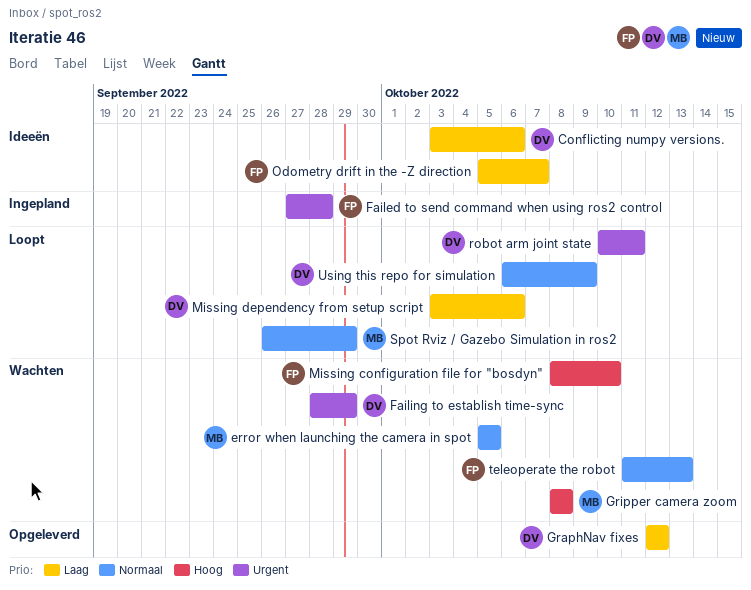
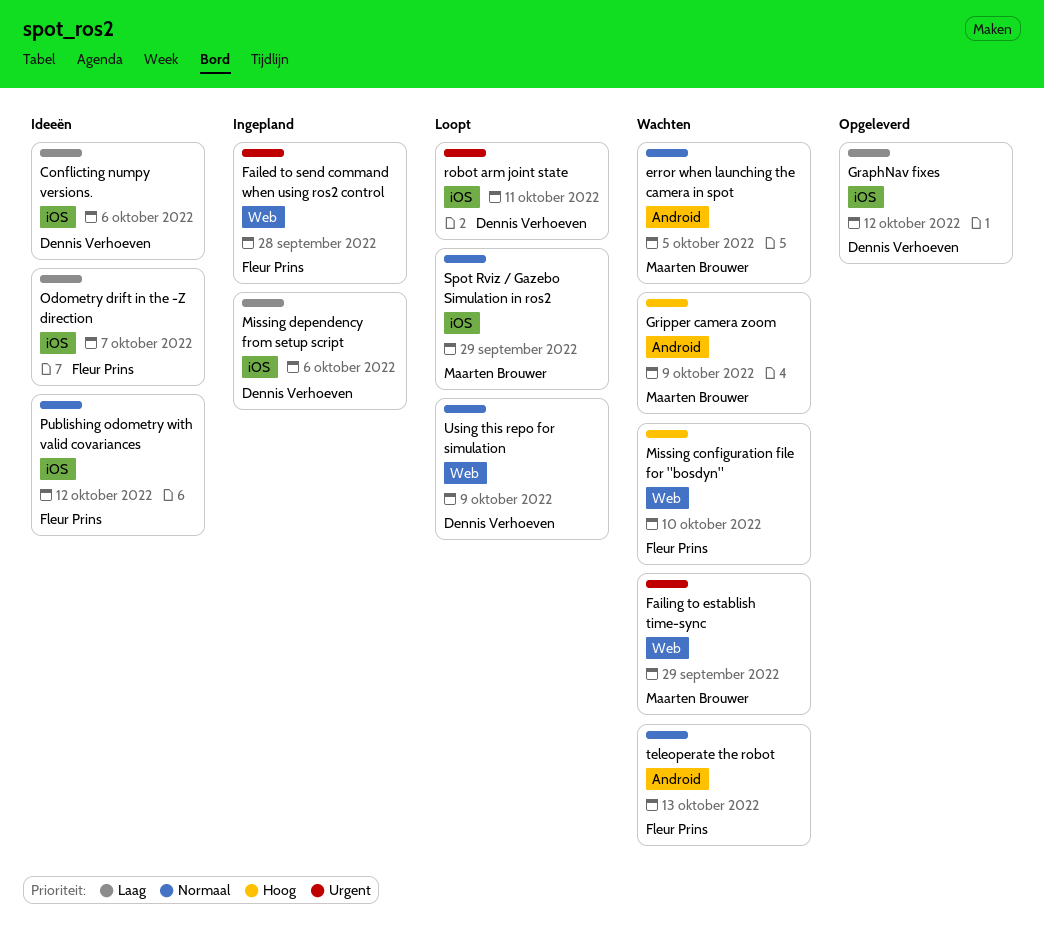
Failing to establish time-sync, owner: Dennis Verhoeven -> Maarten Brouwer
Gripper camera zoom, due: Oct 8 -> Oct 9
Missing dependency from setup script, status: Loopt -> Ingepland
Publishing odometry with valid covariances: none -> present

